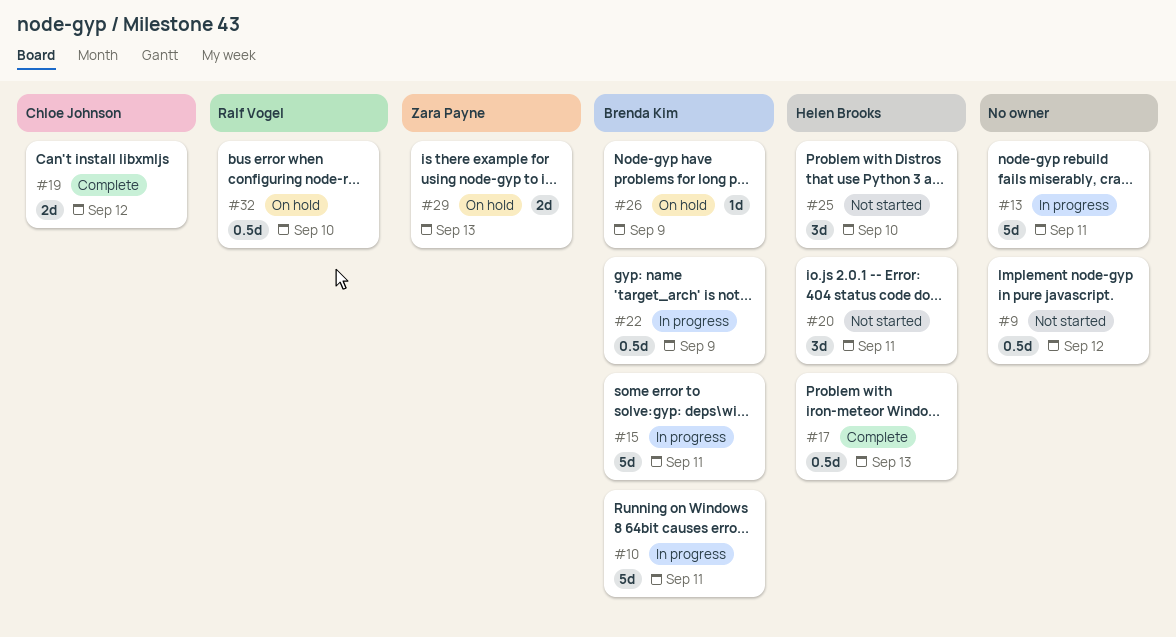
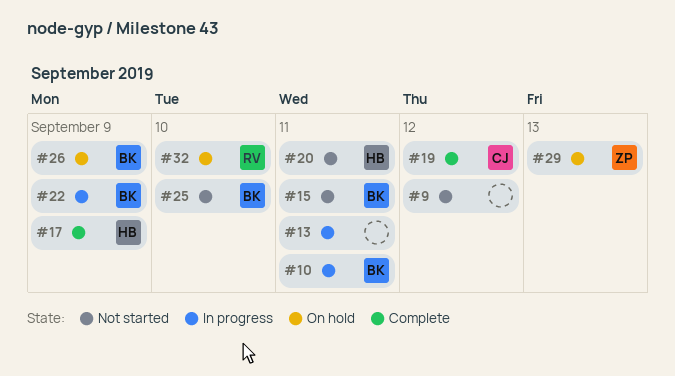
#15, status: In progress -> Not started
#17, due: Sep 13 -> Sep 9
#25, owner: Helen Brooks -> Brenda Kim

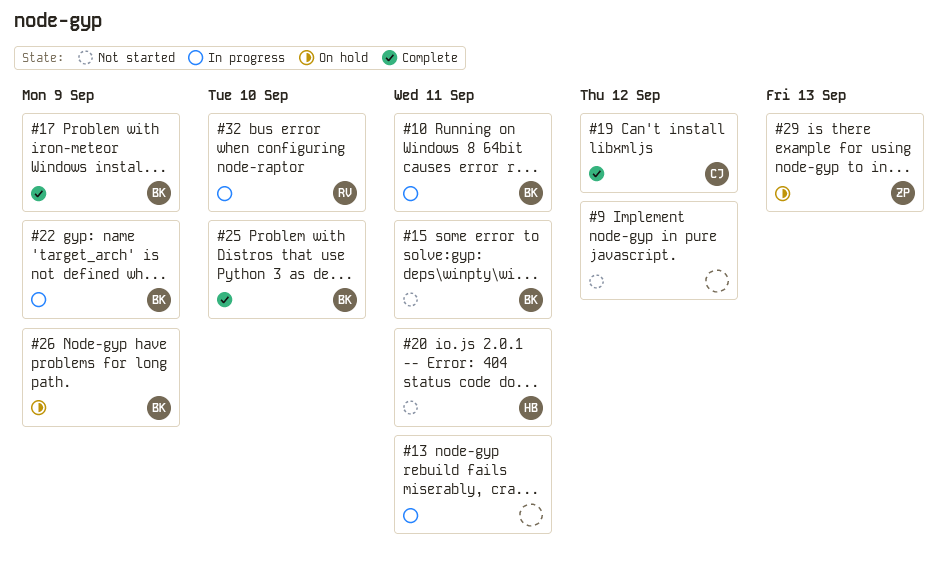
#17, owner: HB -> BK
#25, status: Not started -> Complete
#32, status: On hold -> In progress

